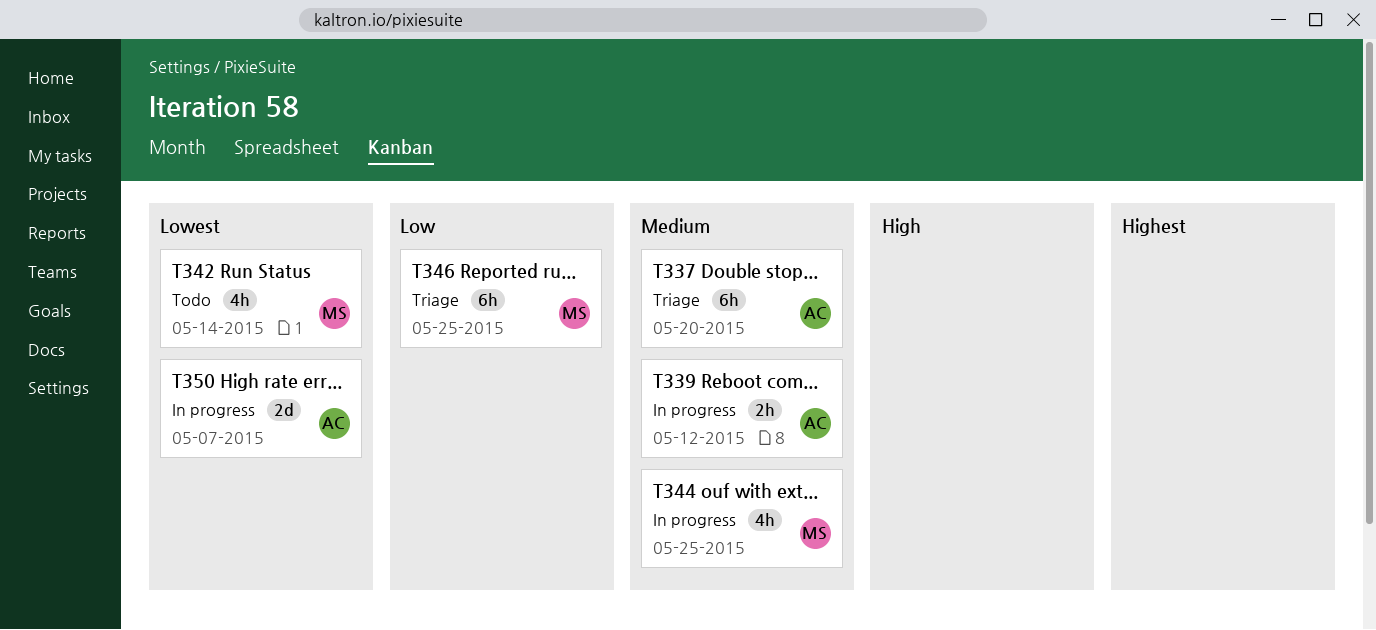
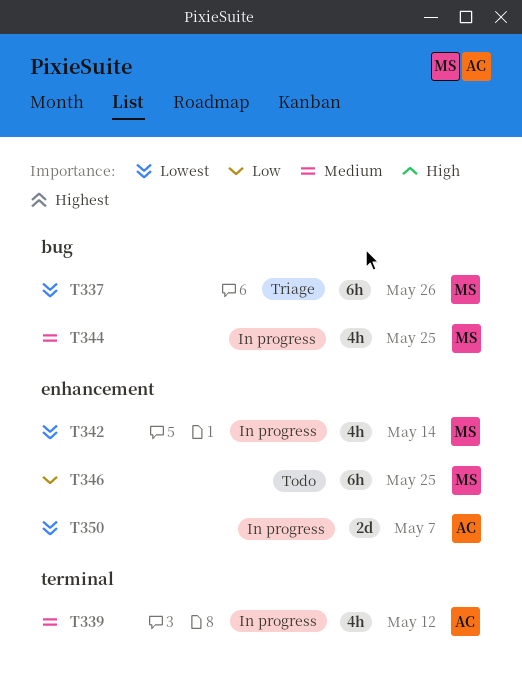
T337, owner: AC -> MS
T337, priority: Medium -> Lowest
T337, due: May 20 -> May 26
T339, estimate: 2h -> 4h
T342, status: Todo -> In progress
T346, status: Triage -> Todo

